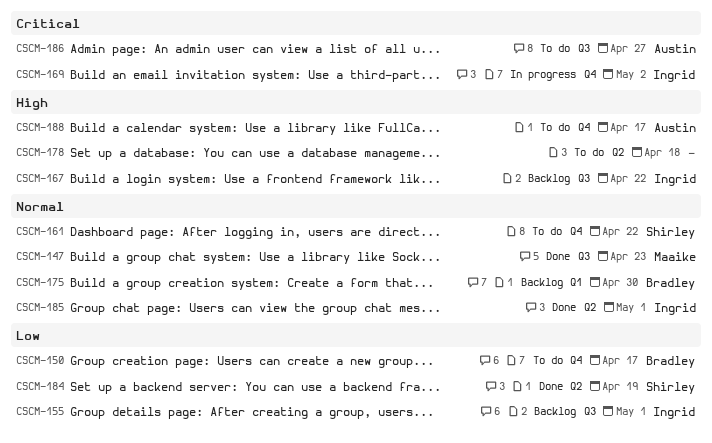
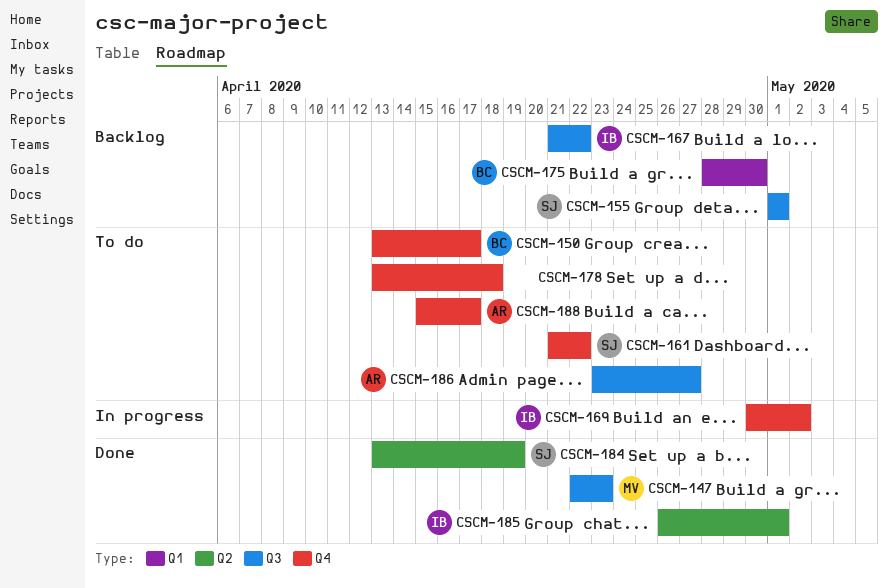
CSCM-155, owner: Ingrid -> Shirley
CSCM-178, label: Q2 -> Q4

